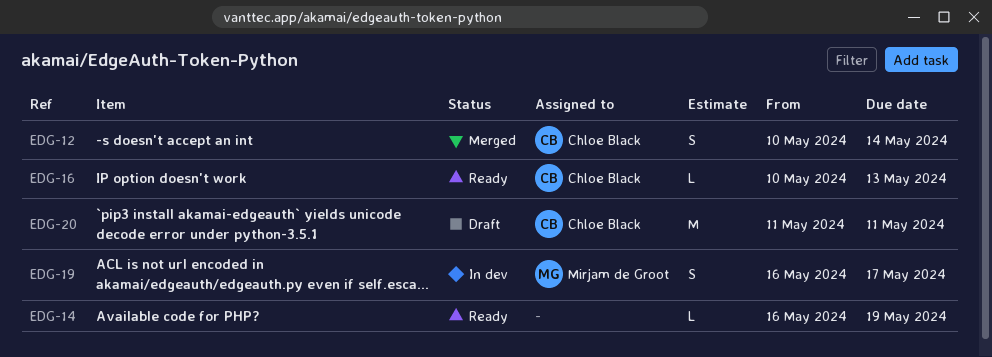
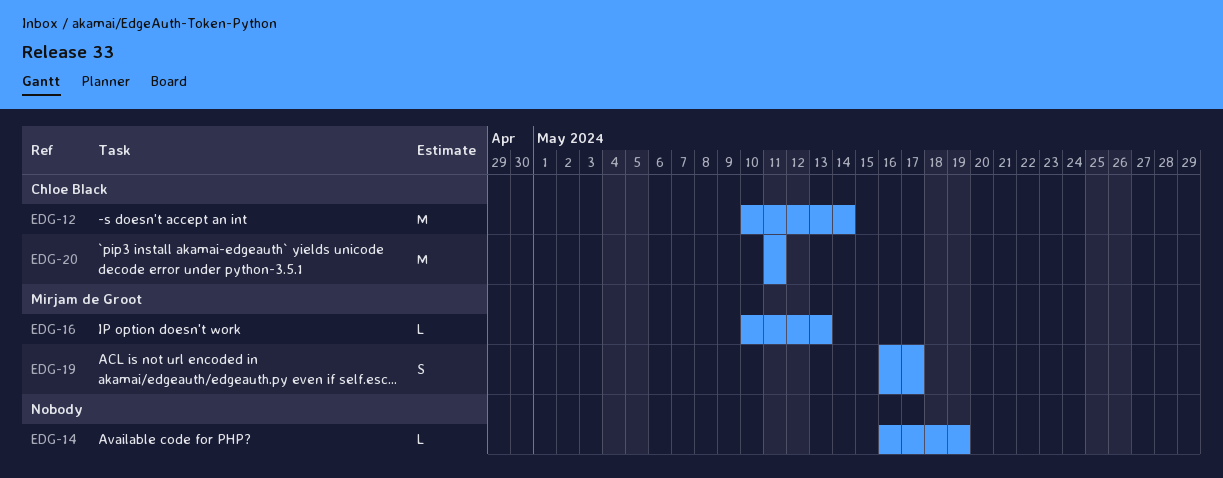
EDG-12, estimate: S -> M
EDG-16, owner: Chloe Black -> Mirjam de Groot

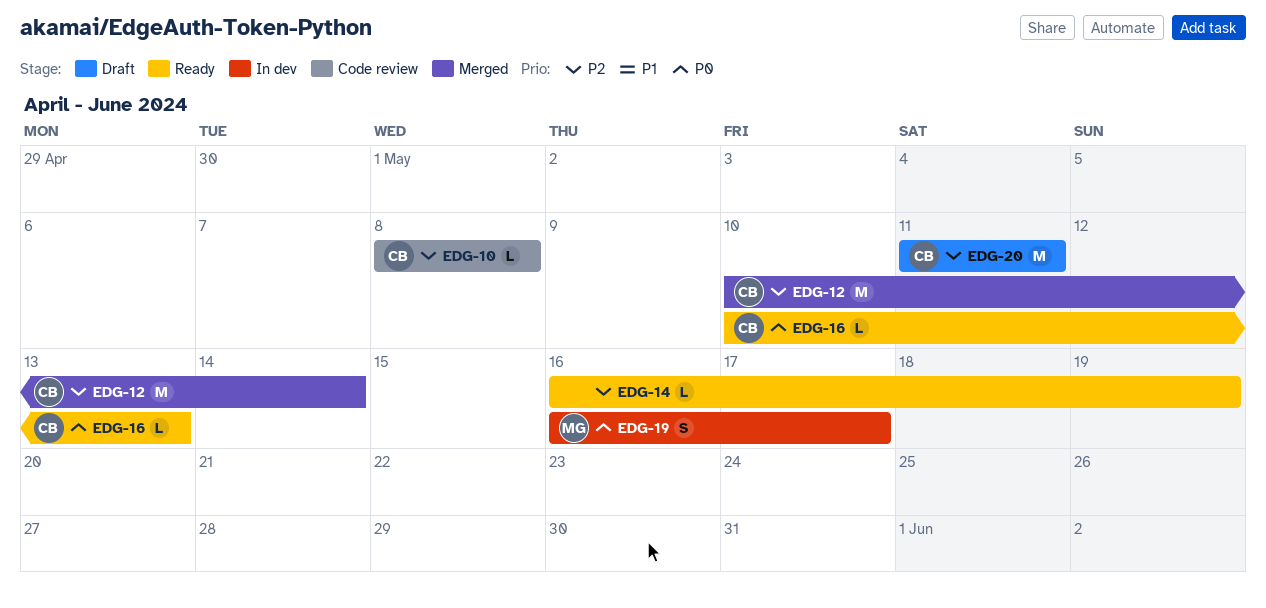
EDG-10: none -> present
EDG-16, owner: Mirjam de Groot -> Chloe Black

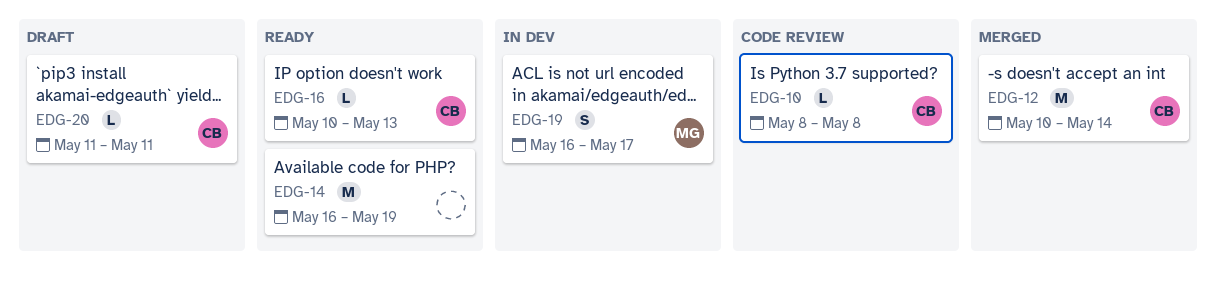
EDG-14, estimate: L -> M
EDG-20, estimate: M -> L

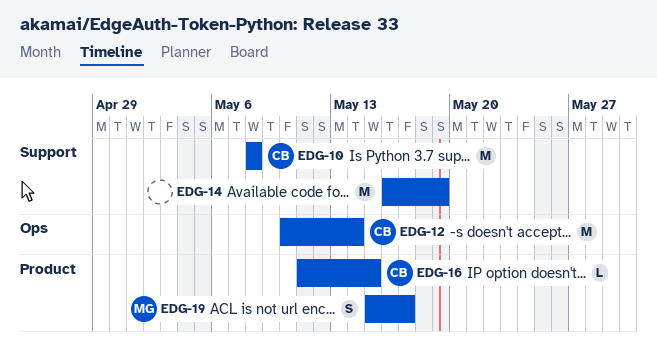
EDG-10, estimate: L -> M
EDG-16, start: May 10 -> May 11
EDG-16, due: May 13 -> May 15
EDG-19, start: May 16 -> May 15
EDG-20: present -> none

